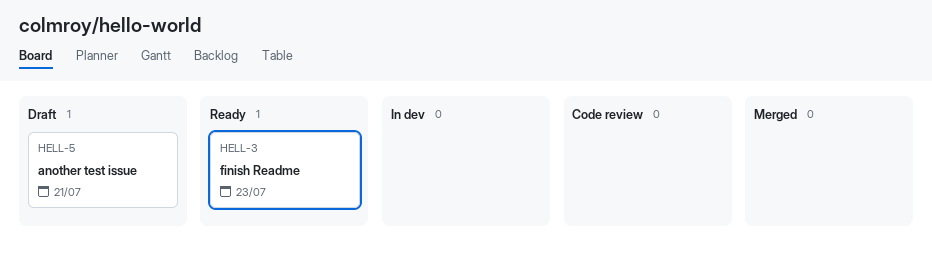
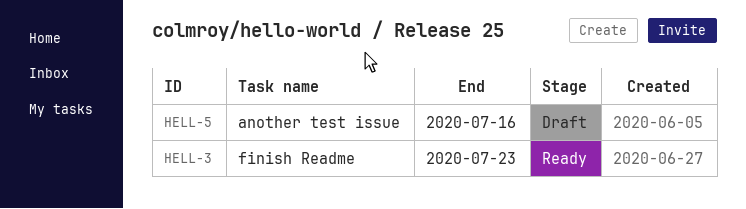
HELL-5, due: Jul 21 -> Jul 16

